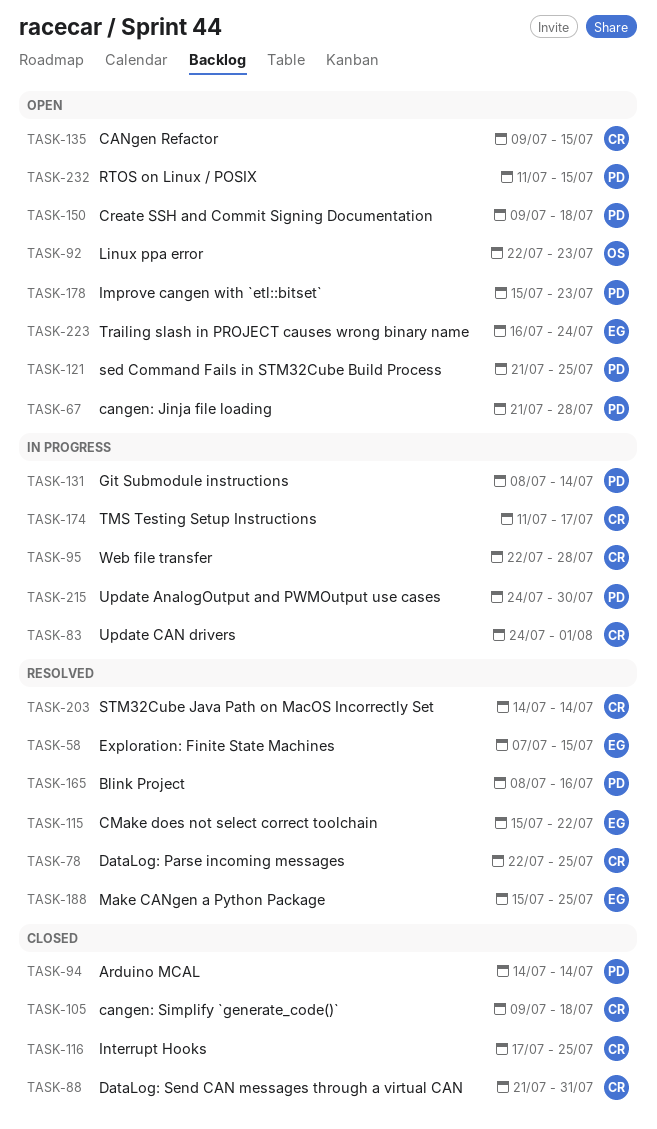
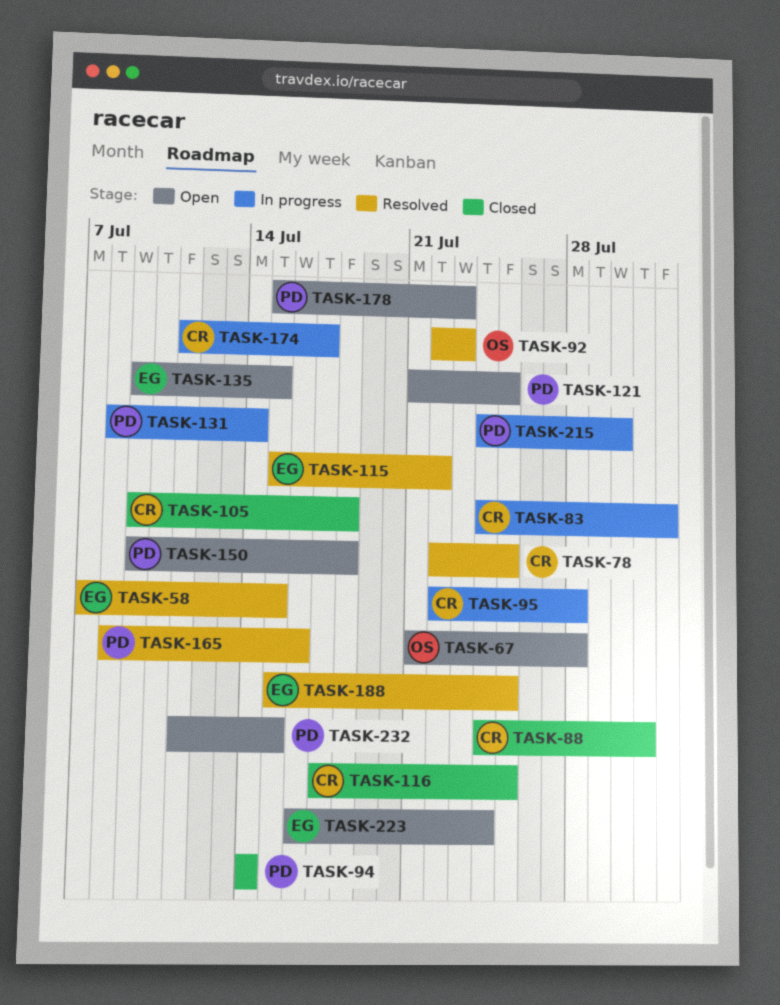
TASK-67, owner: PD -> OS
TASK-88, start: Jul 21 -> Jul 24
TASK-92, status: Open -> Resolved
TASK-135, owner: CR -> EG
TASK-203: present -> none

